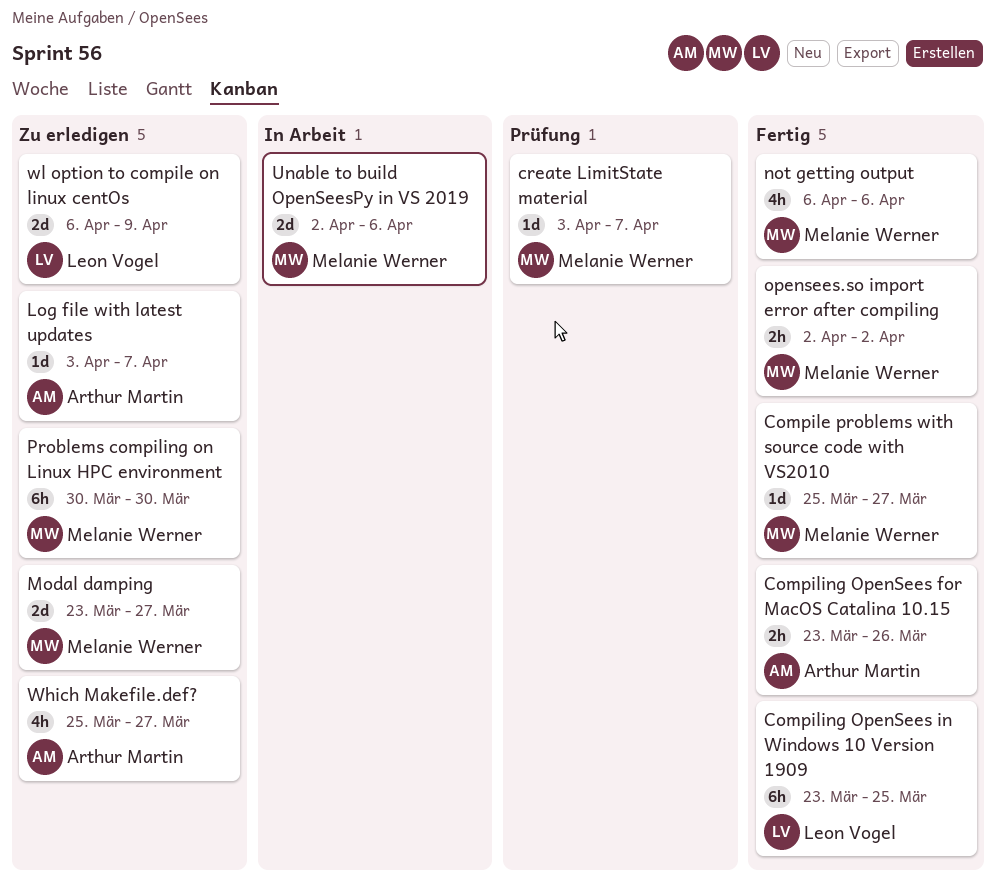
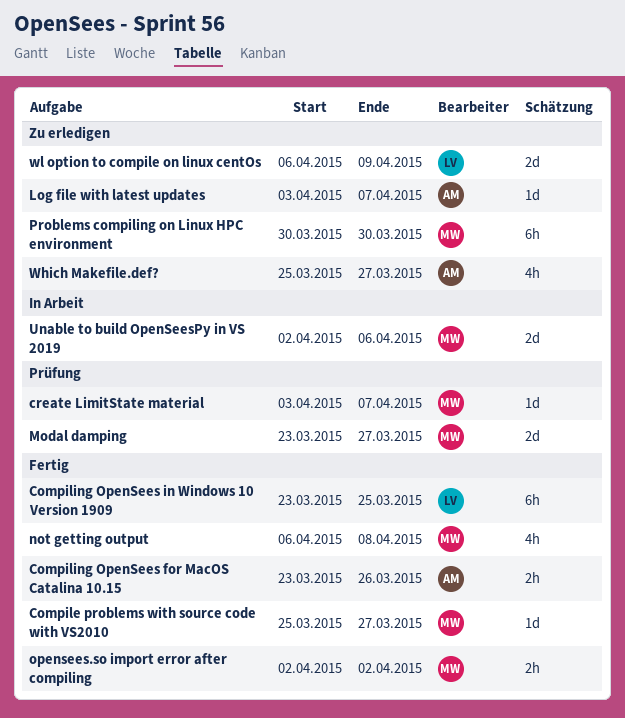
Modal damping, status: Zu erledigen -> Prüfung
not getting output, due: Apr 6 -> Apr 8

